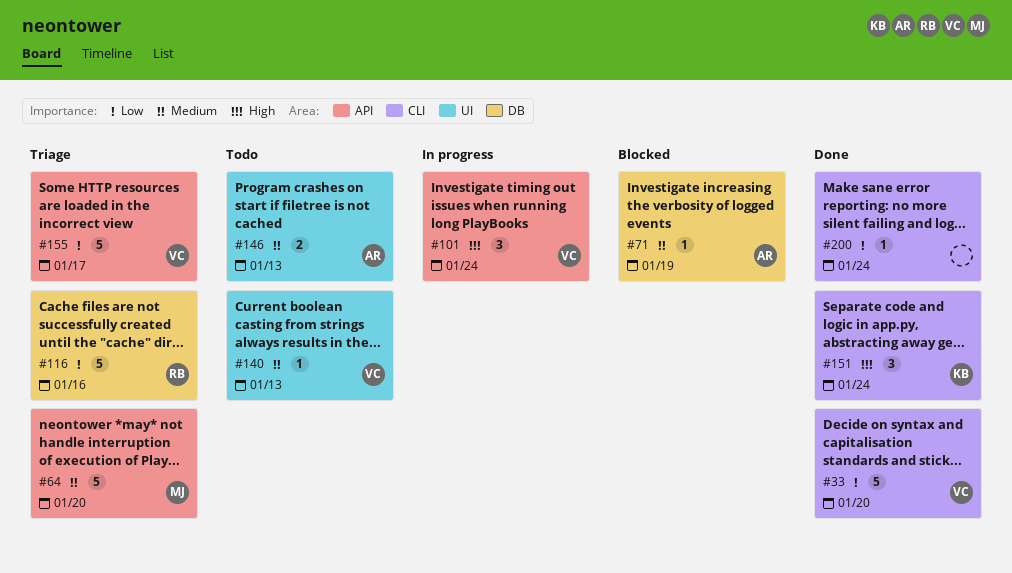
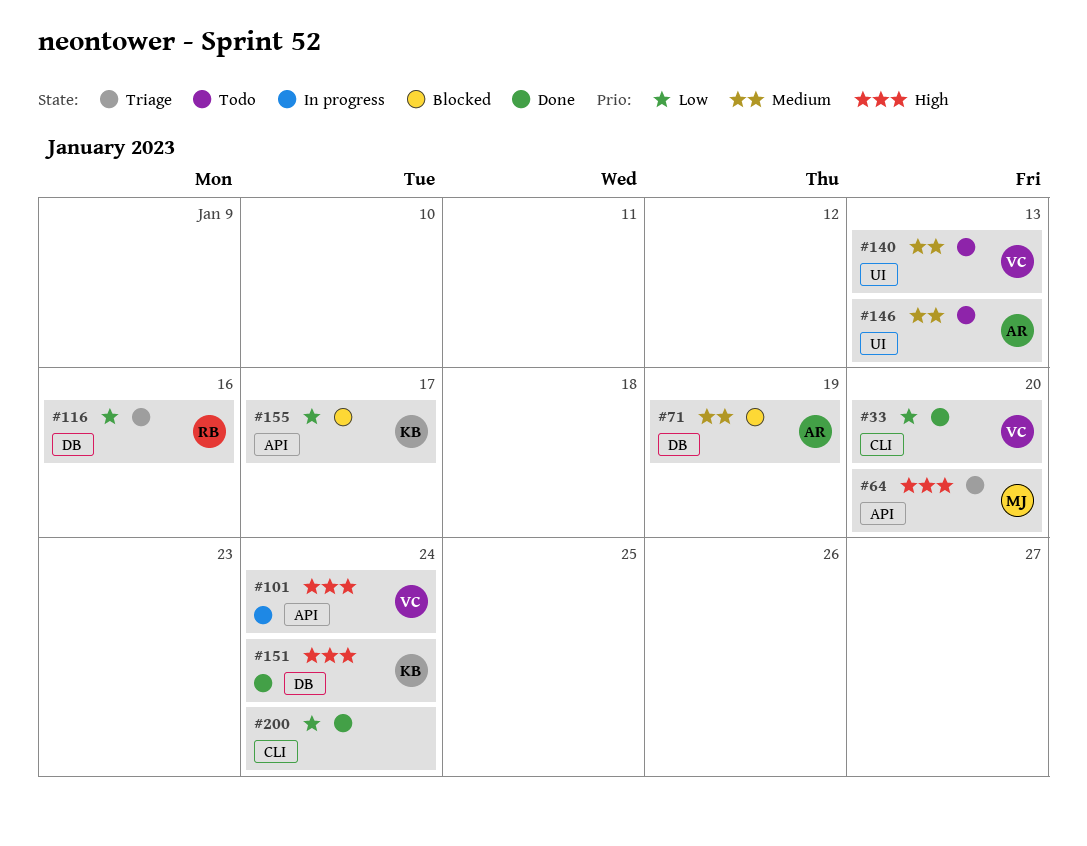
#64, priority: Medium -> High
#151, label: CLI -> DB
#155, status: Triage -> Blocked
#155, owner: VC -> KB

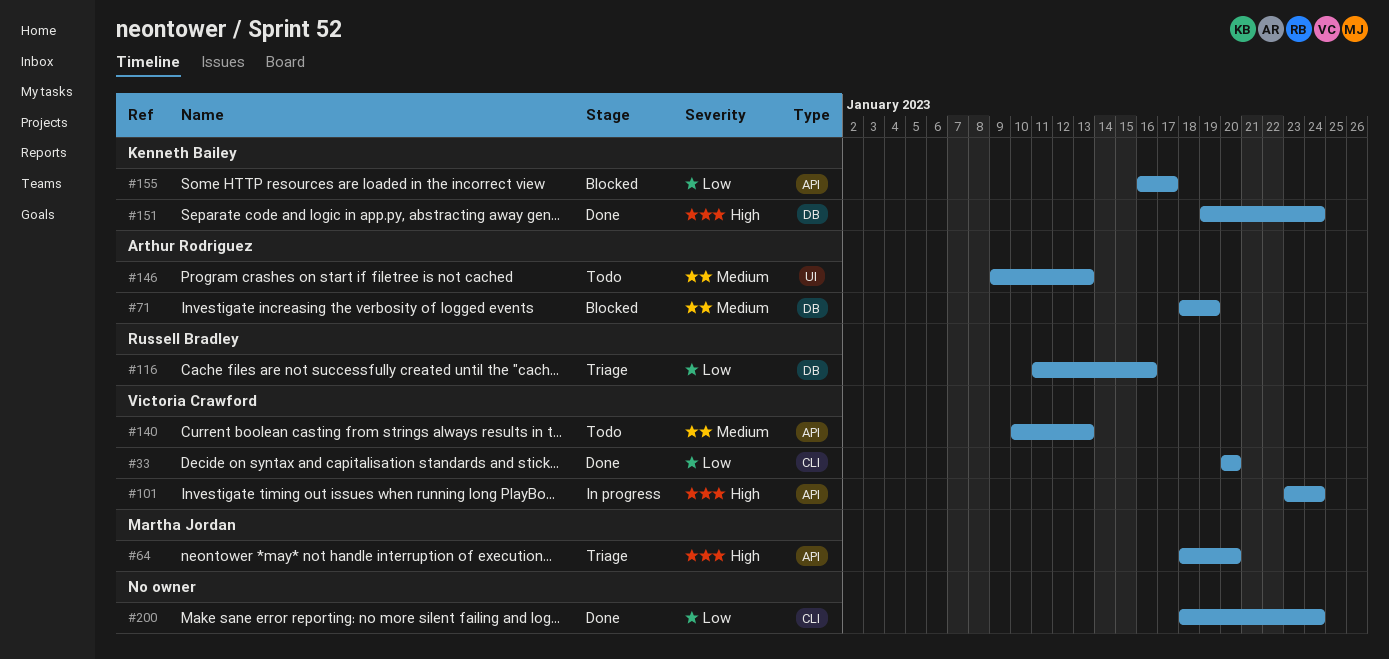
#140, label: UI -> API

